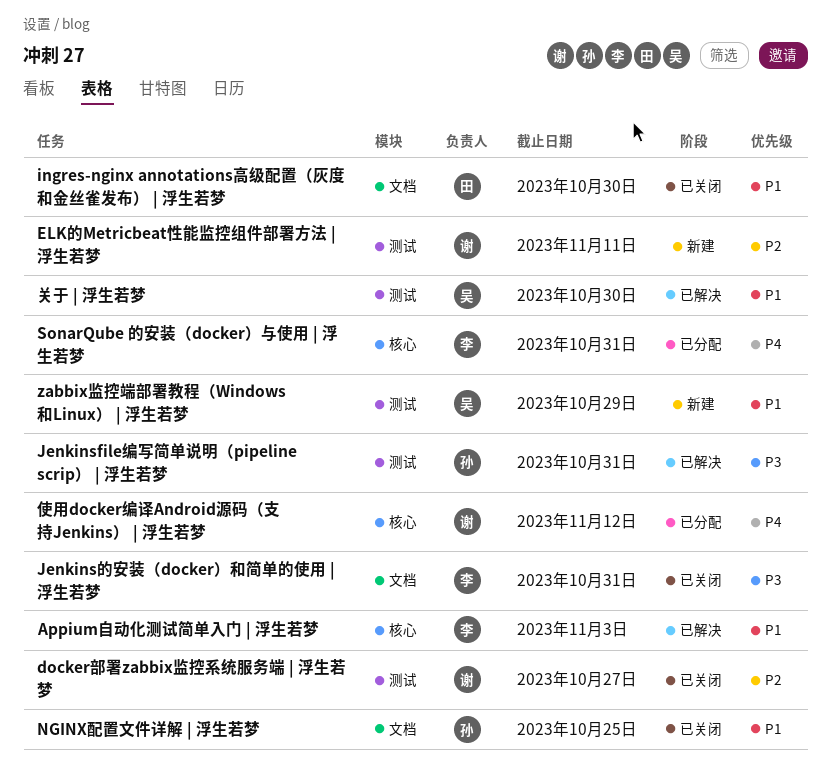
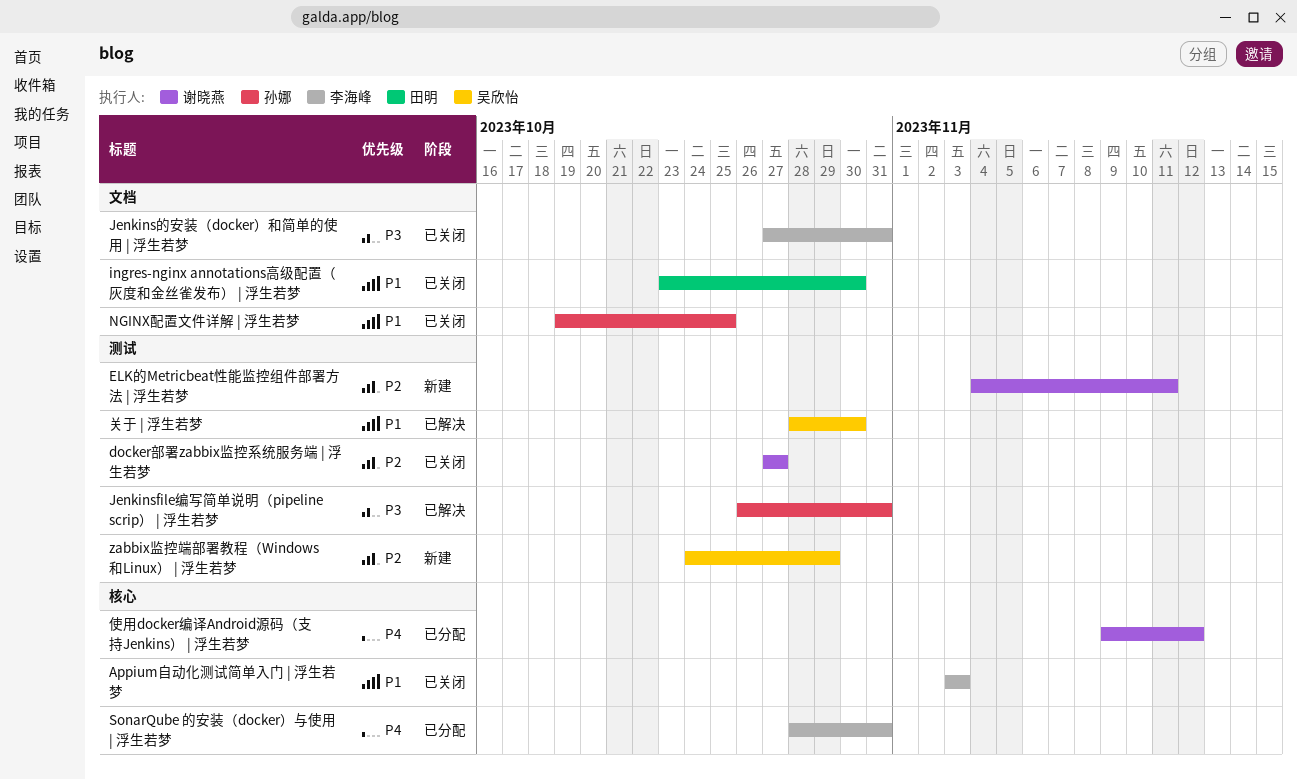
Appium自动化测试简单入门 | 浮生若梦, status: 已解决 -> 已关闭
zabbix监控端部署教程（Windows和Linux） | 浮生若梦, priority: P1 -> P2

